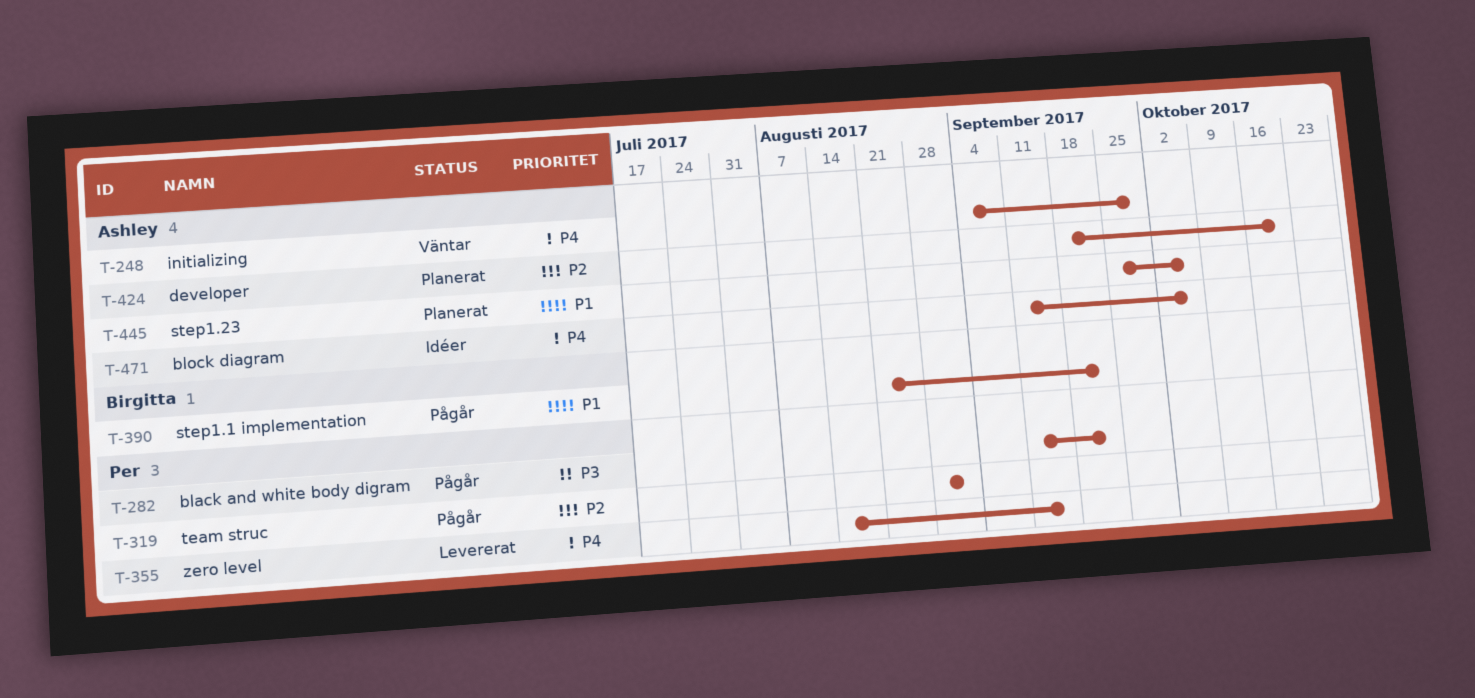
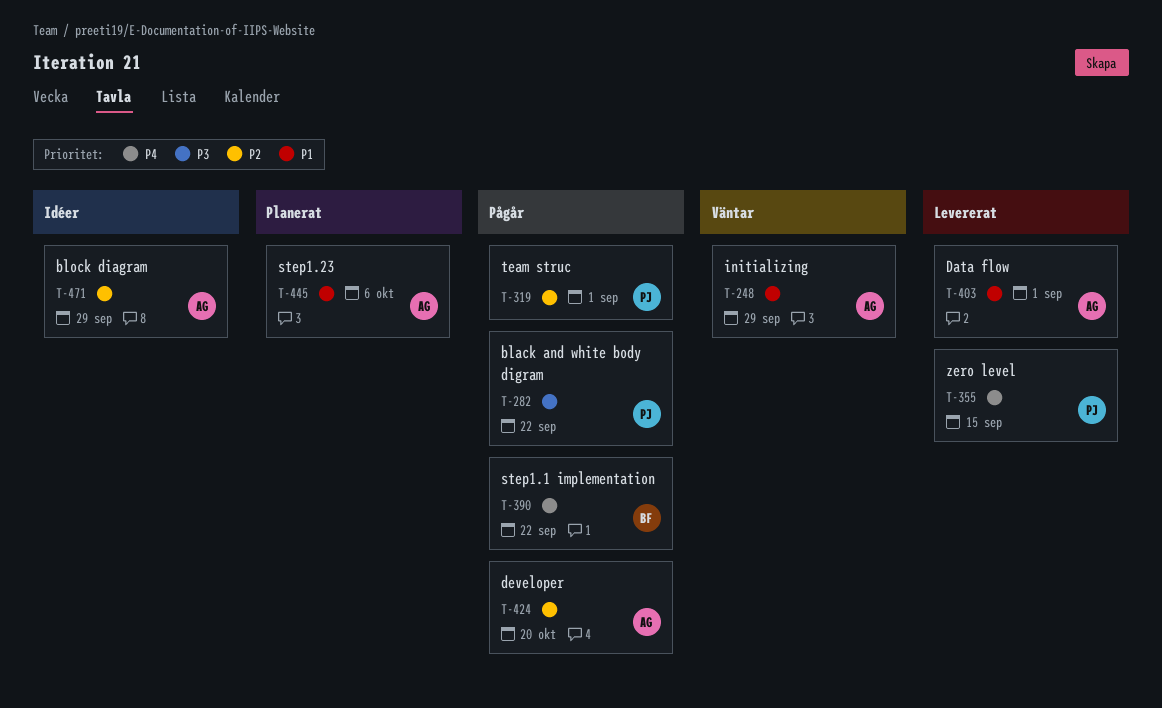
T-248, priority: P4 -> P1
T-390, priority: P1 -> P4
T-403: none -> present
T-424, status: Planerat -> Pågår
T-471, priority: P4 -> P2
T-471, due: Oct 6 -> Sep 29

